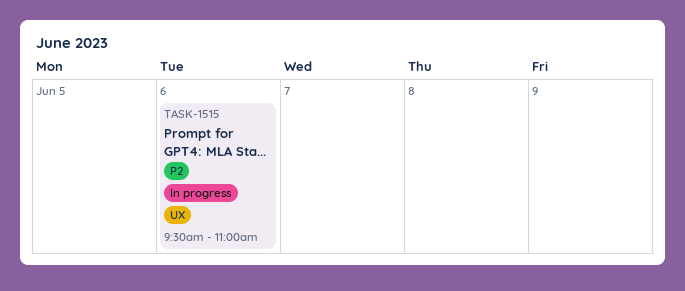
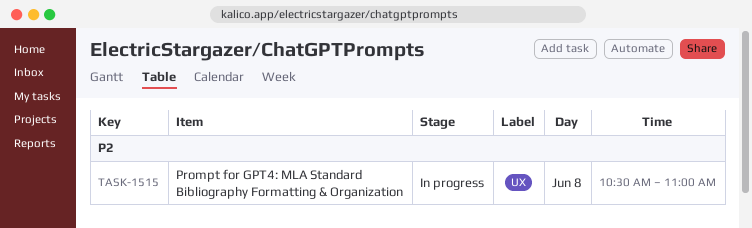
TASK-1515, day: Jun 6 -> Jun 8
TASK-1515, begins: 09:30 -> 10:30

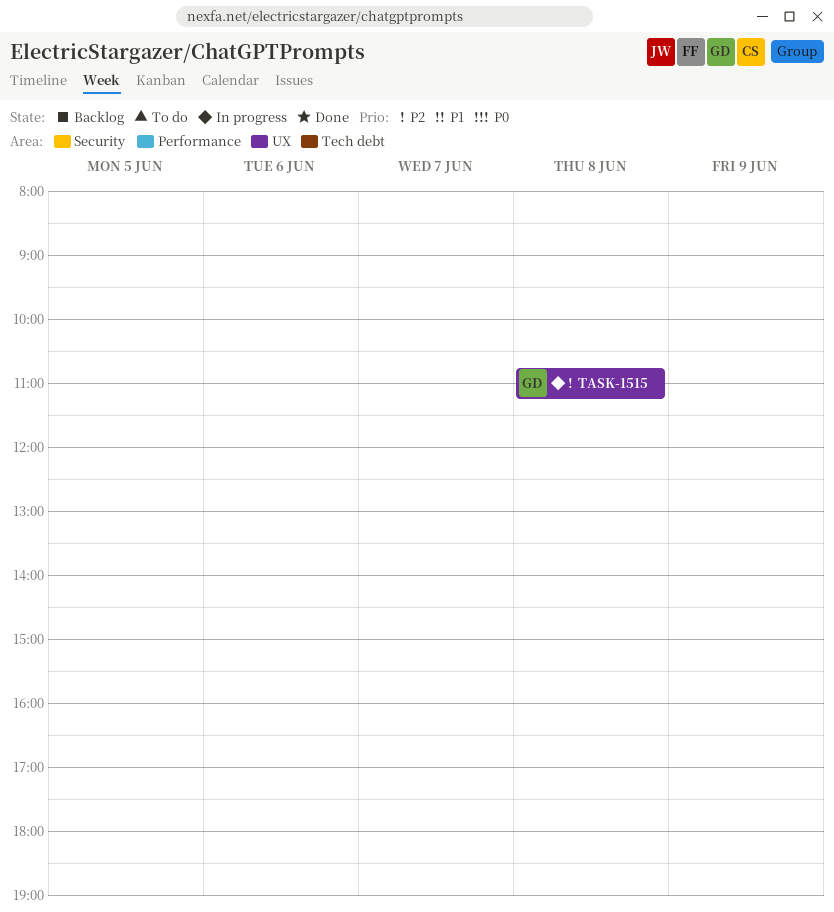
TASK-1515, begins: 10:30 -> 10:45
TASK-1515, ends: 11:00 -> 11:15

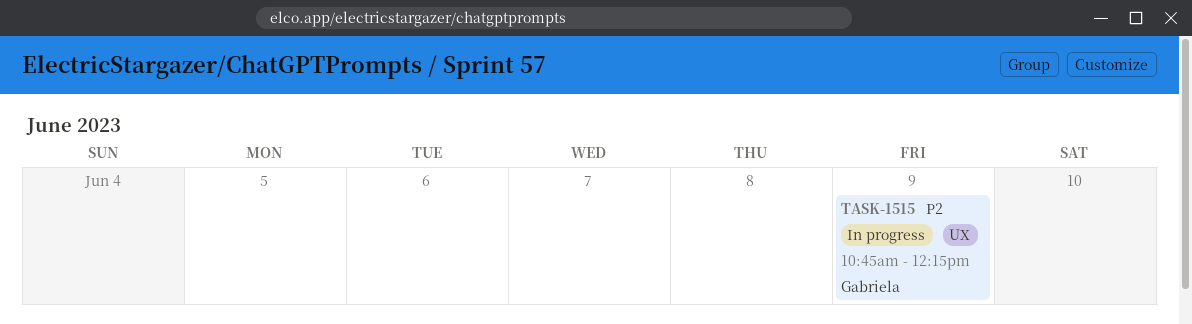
TASK-1515, day: Jun 8 -> Jun 9
TASK-1515, ends: 11:15 -> 12:15

